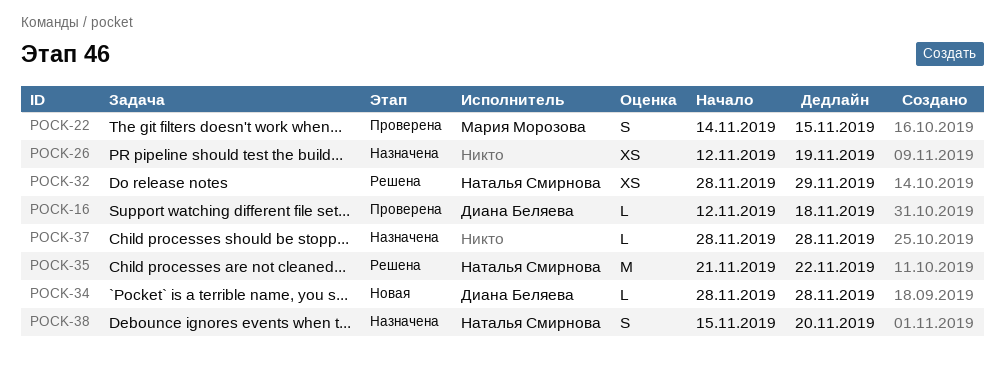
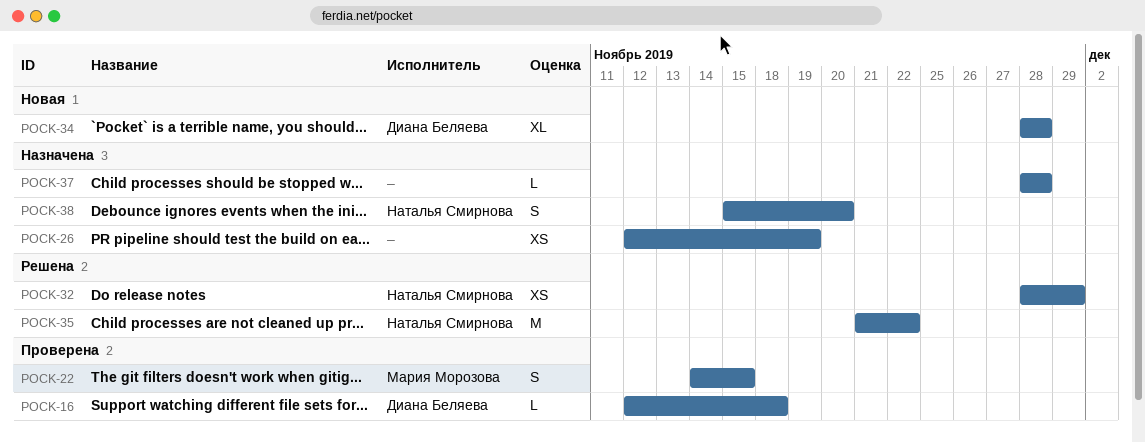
POCK-34, estimate: L -> XL

